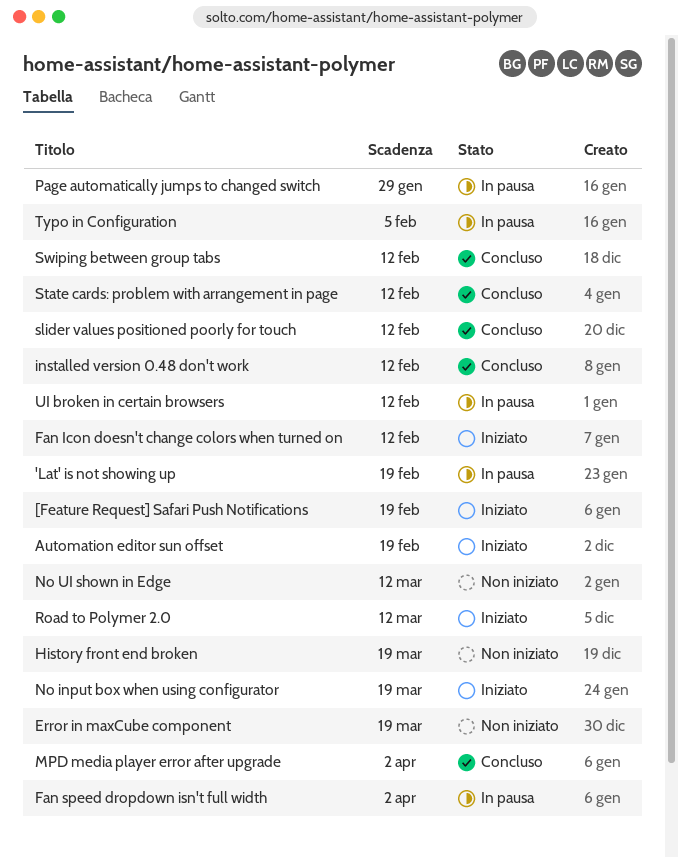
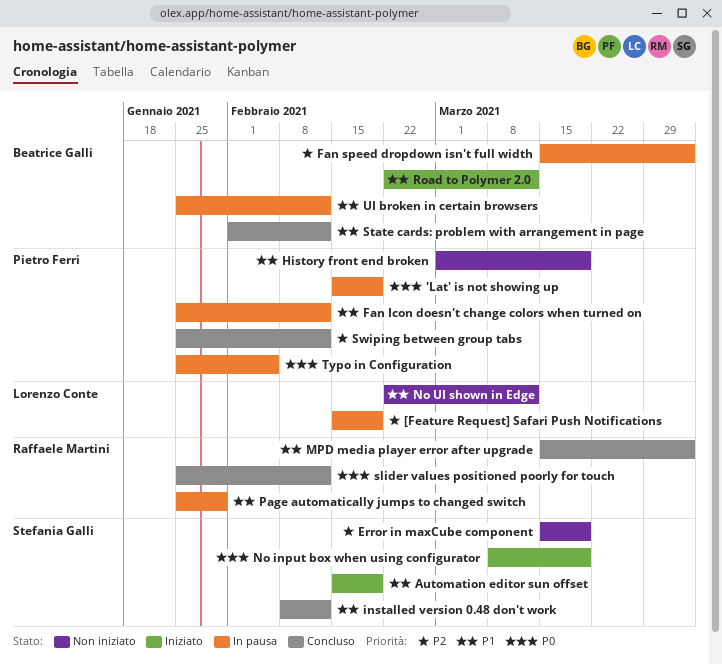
[Feature Request] Safari Push Notifications, status: Iniziato -> In pausa
Fan Icon doesn't change colors when turned on, status: Iniziato -> In pausa

